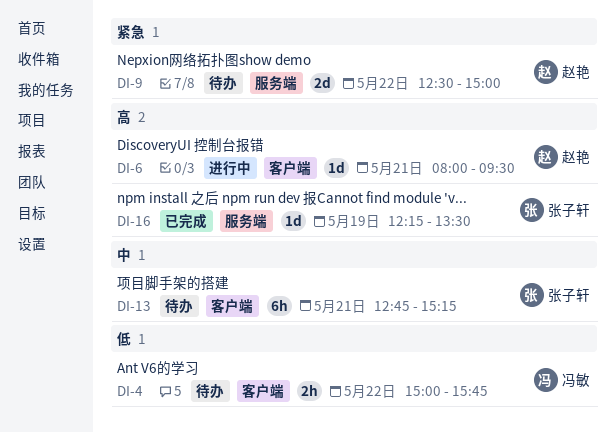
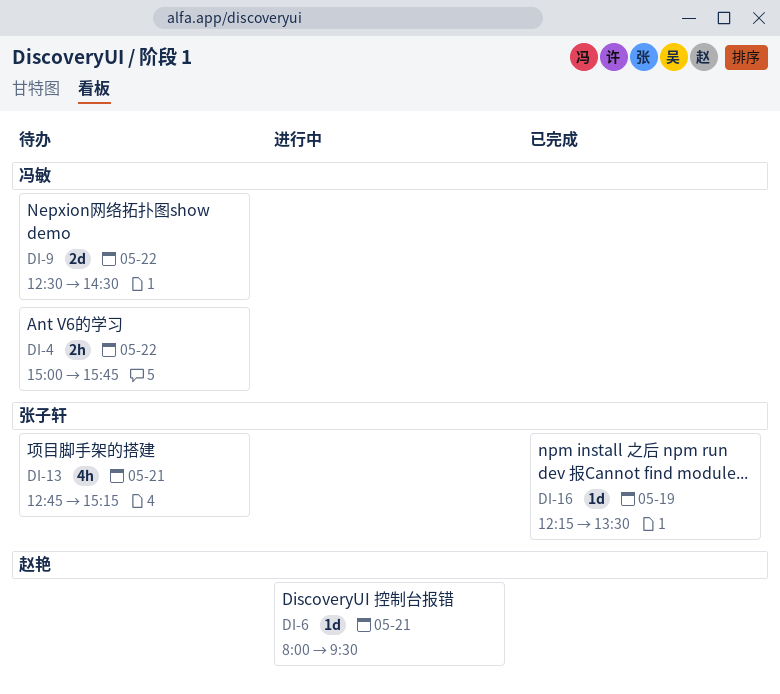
DI-9, owner: 赵艳 -> 冯敏
DI-9, ends: 15:00 -> 14:30
DI-13, estimate: 6h -> 4h

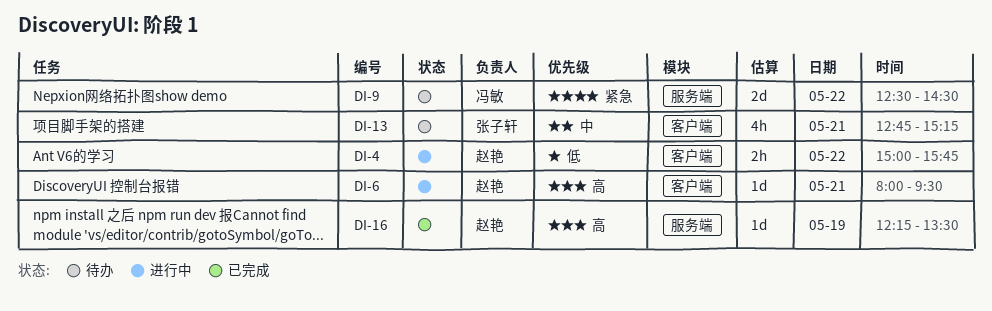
DI-4, status: 待办 -> 进行中
DI-4, owner: 冯敏 -> 赵艳
DI-16, owner: 张子轩 -> 赵艳

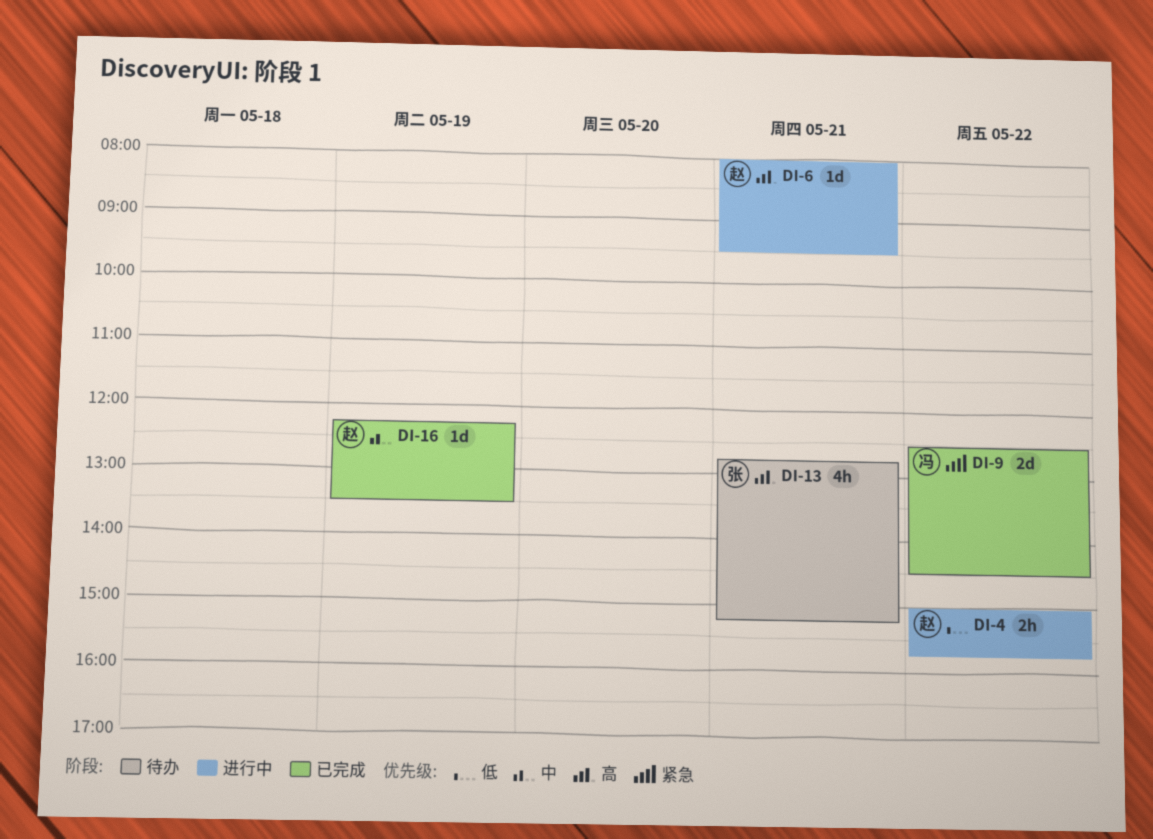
DI-9, status: 待办 -> 已完成
DI-13, priority: 中 -> 高
DI-16, priority: 高 -> 中

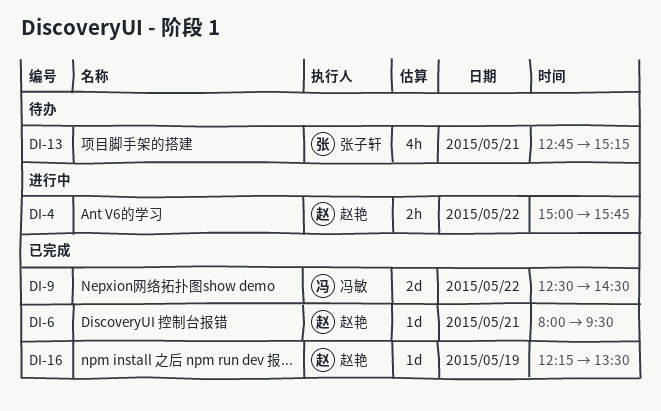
DI-6, status: 进行中 -> 已完成

